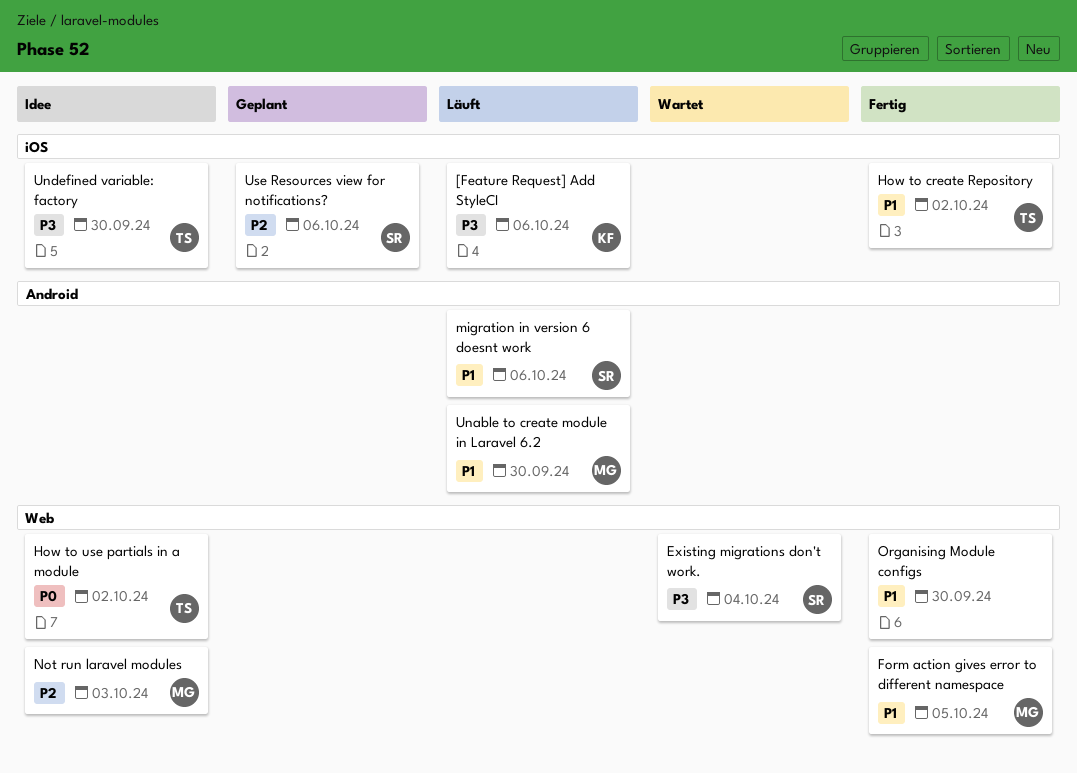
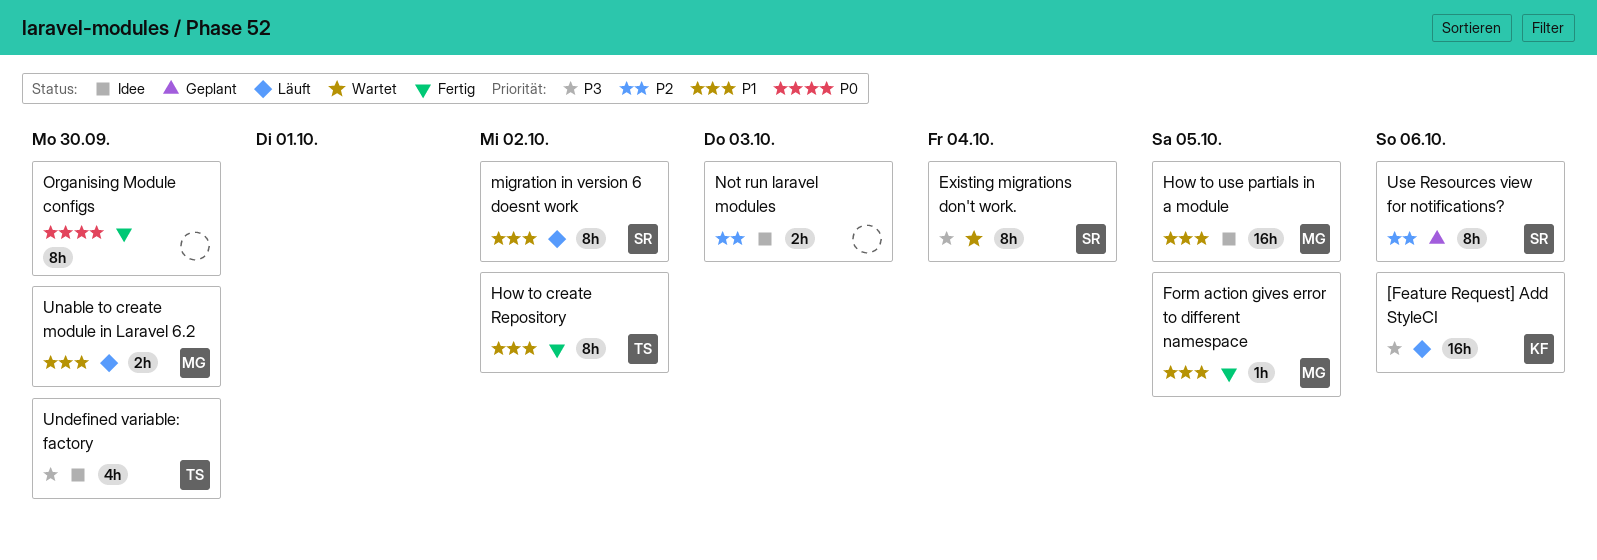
How to use partials in a module, owner: TS -> MG
How to use partials in a module, priority: P0 -> P1
How to use partials in a module, due: Oct 2 -> Oct 5
migration in version 6 doesnt work, due: Oct 6 -> Oct 2
Not run laravel modules, owner: MG -> none
Organising Module configs, priority: P1 -> P0

